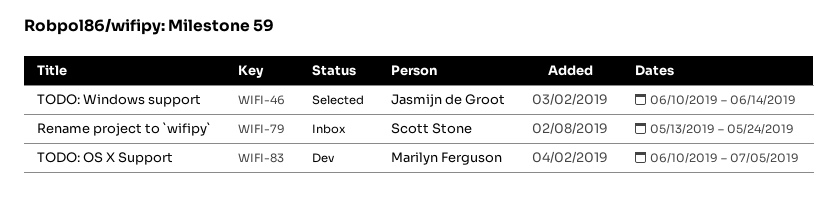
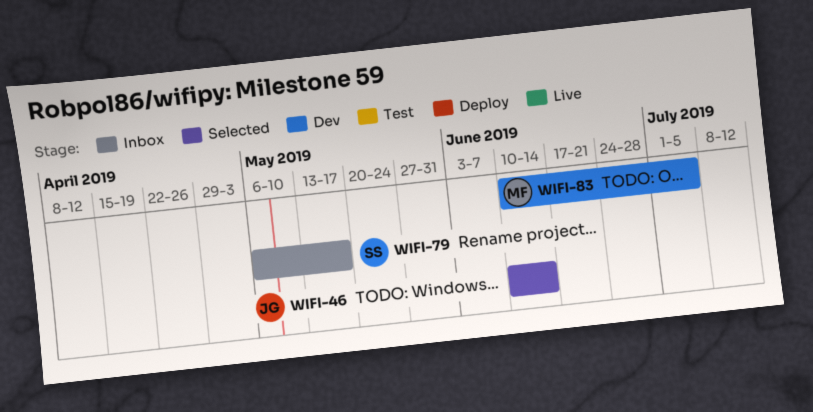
WIFI-79, start: May 13 -> May 6
WIFI-79, due: May 24 -> May 17

